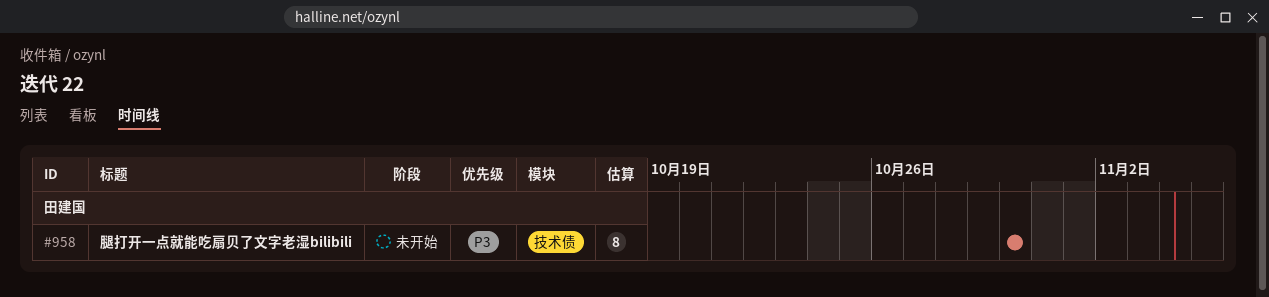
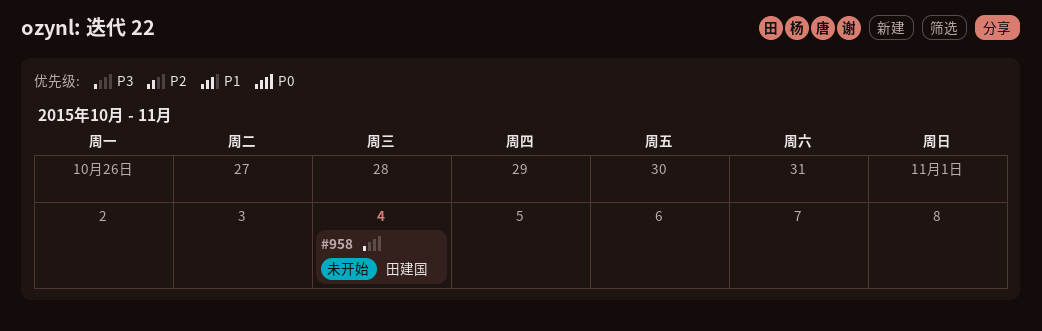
#958, due: Oct 30 -> Nov 4

